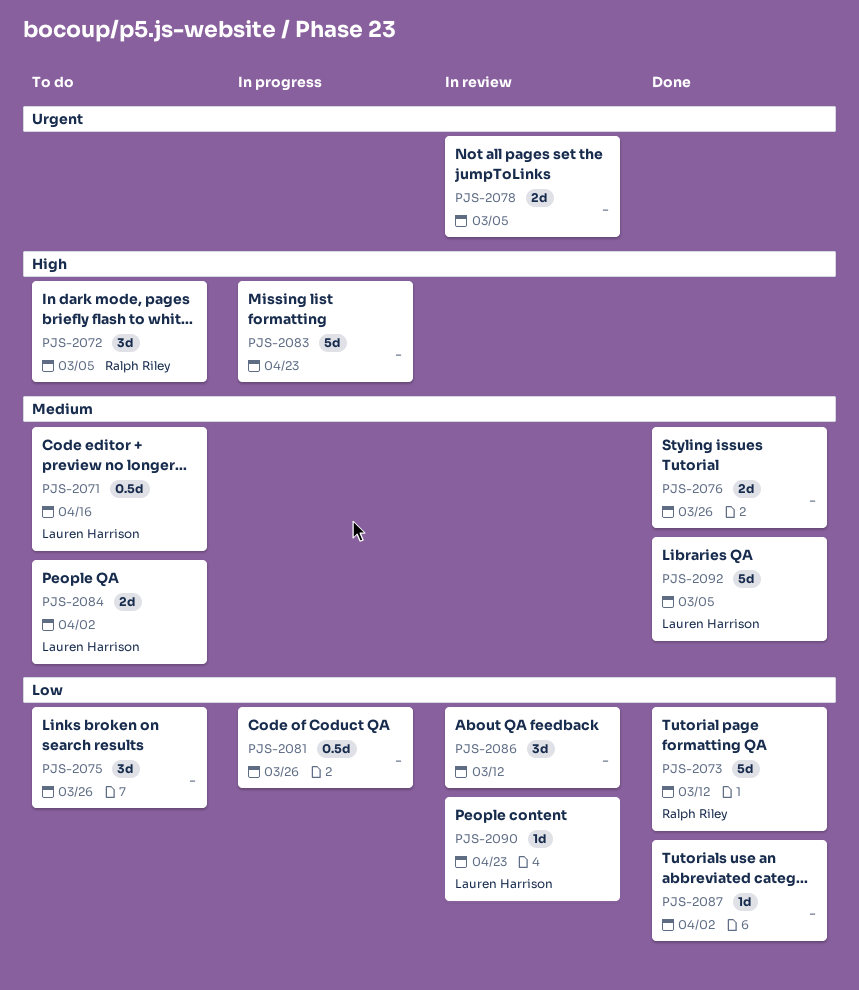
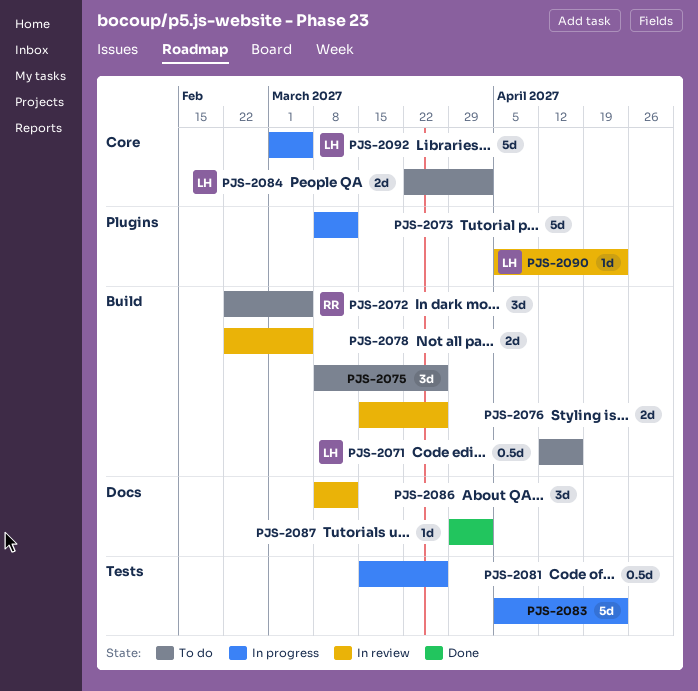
PJS-2073, status: Done -> In progress
PJS-2073, owner: Ralph Riley -> none
PJS-2076, status: Done -> In review
PJS-2092, status: Done -> In progress

